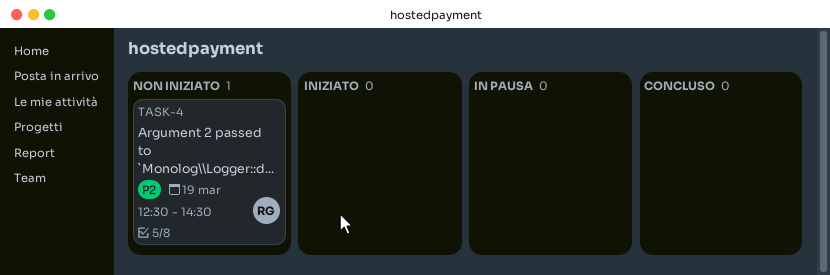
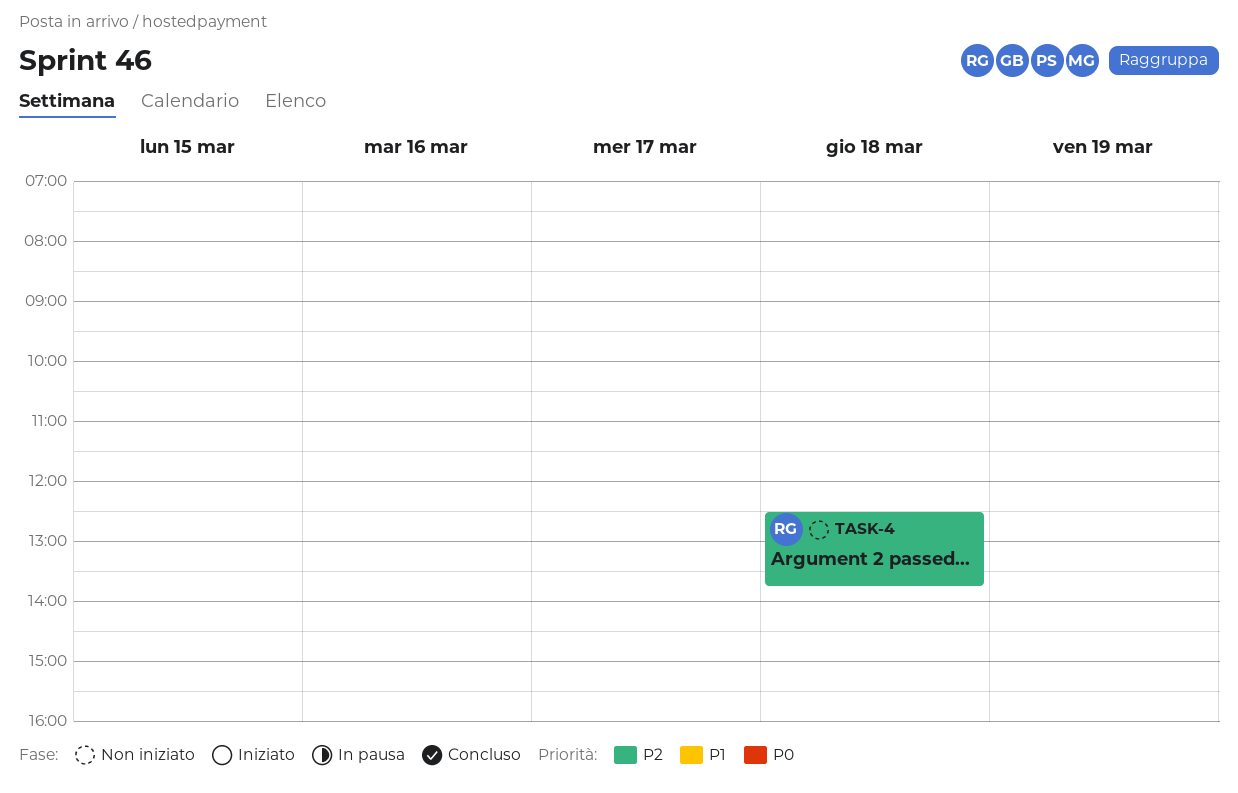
TASK-4, day: Mar 19 -> Mar 18
TASK-4, ends: 14:30 -> 13:45

